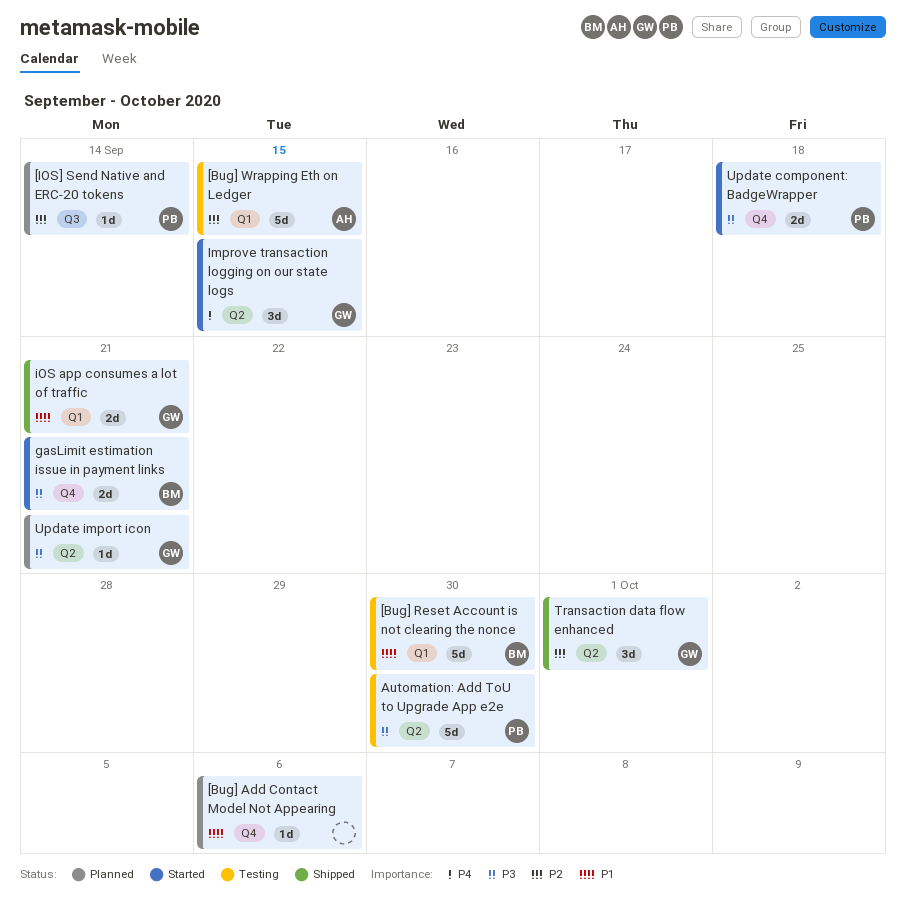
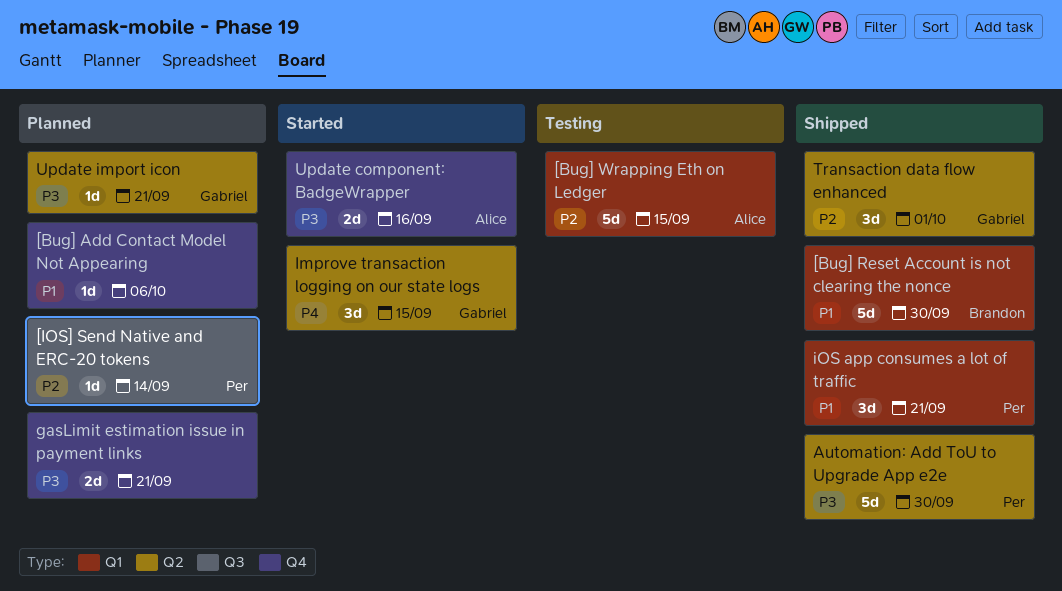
[Bug] Reset Account is not clearing the nonce, status: Testing -> Shipped
Automation: Add ToU to Upgrade App e2e, status: Testing -> Shipped
gasLimit estimation issue in payment links, status: Started -> Planned
gasLimit estimation issue in payment links, owner: Brandon -> none
iOS app consumes a lot of traffic, owner: Gabriel -> Per
iOS app consumes a lot of traffic, estimate: 2d -> 3d
Update component: BadgeWrapper, owner: Per -> Alice
Update component: BadgeWrapper, due: Sep 18 -> Sep 16

